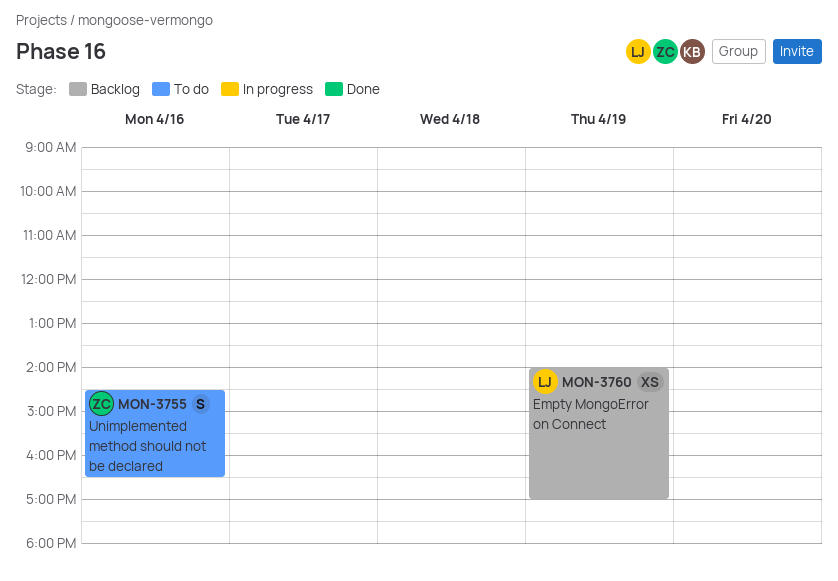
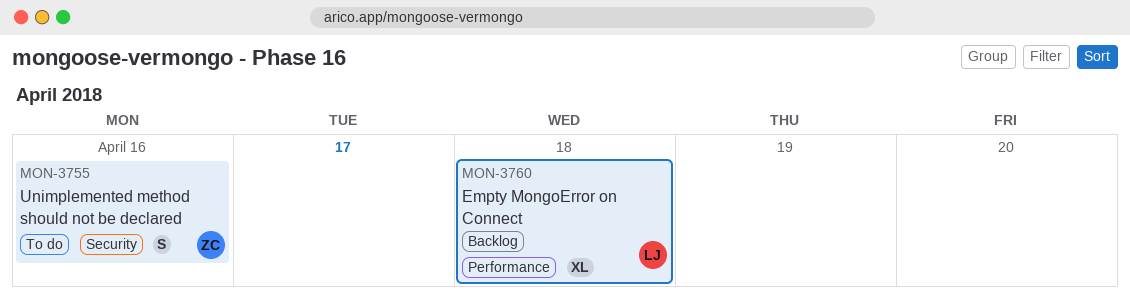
MON-3760, estimate: XS -> XL
MON-3760, day: Apr 19 -> Apr 18

